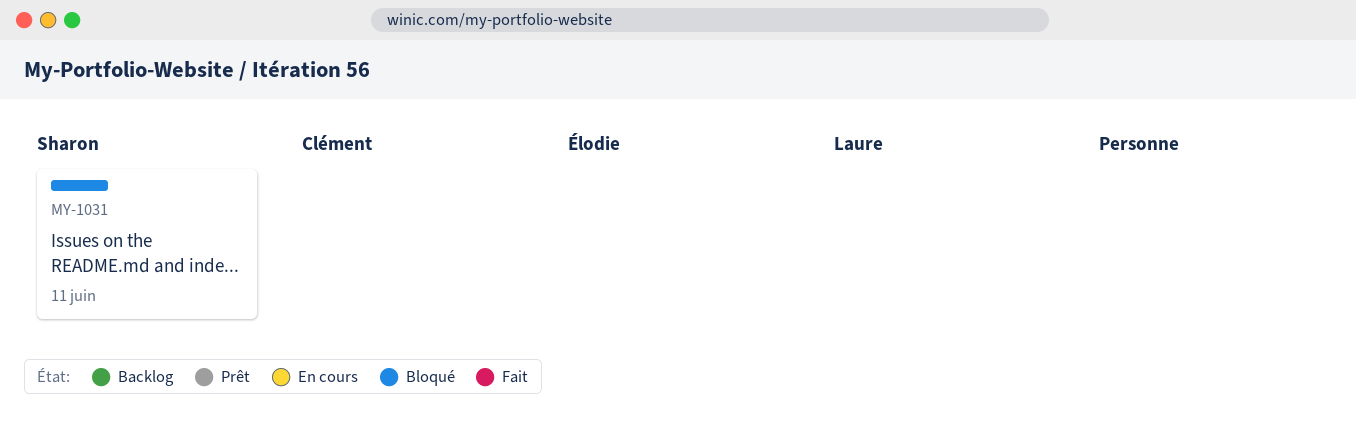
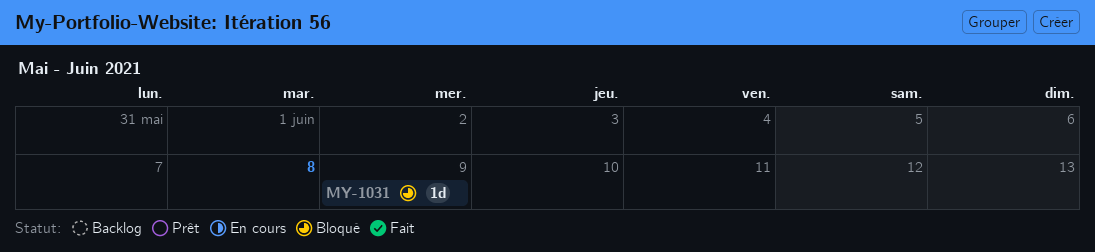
MY-1031, due: Jun 11 -> Jun 9

